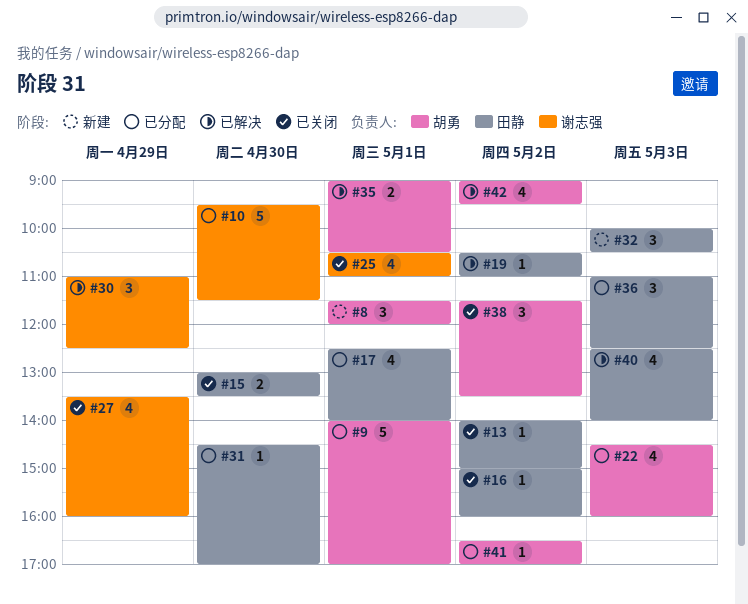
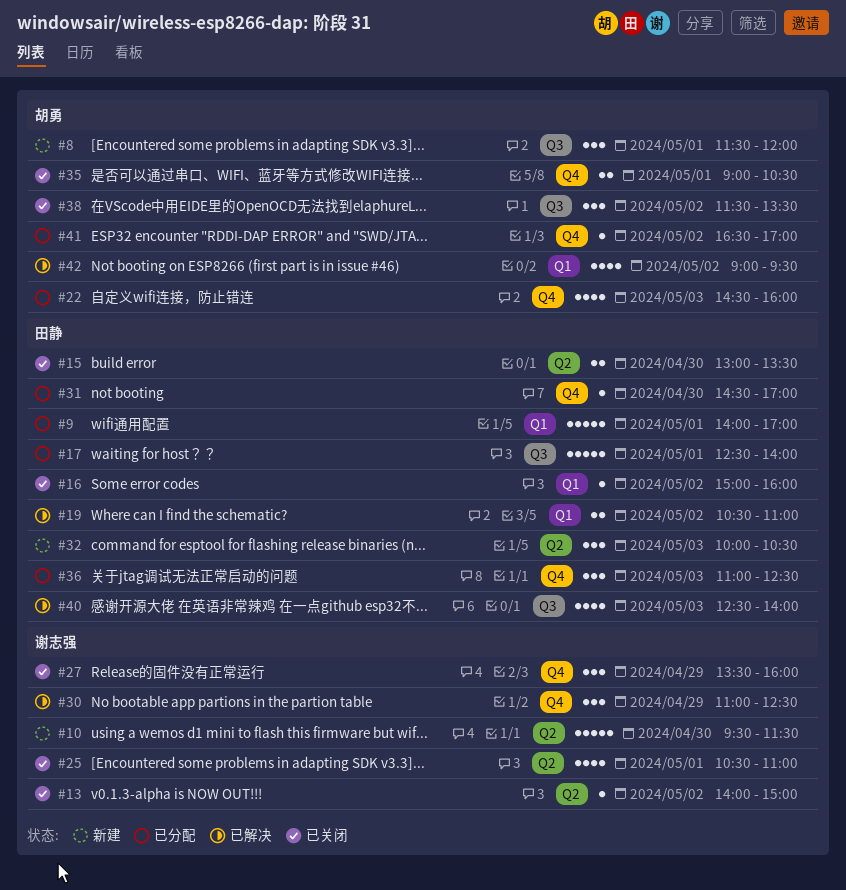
#9, owner: 胡勇 -> 田静
#10, status: 已分配 -> 新建
#13, owner: 田静 -> 谢志强
#17, estimate: 4 -> 5
#19, estimate: 1 -> 2
#27, estimate: 4 -> 3
#35, status: 已解决 -> 已关闭

